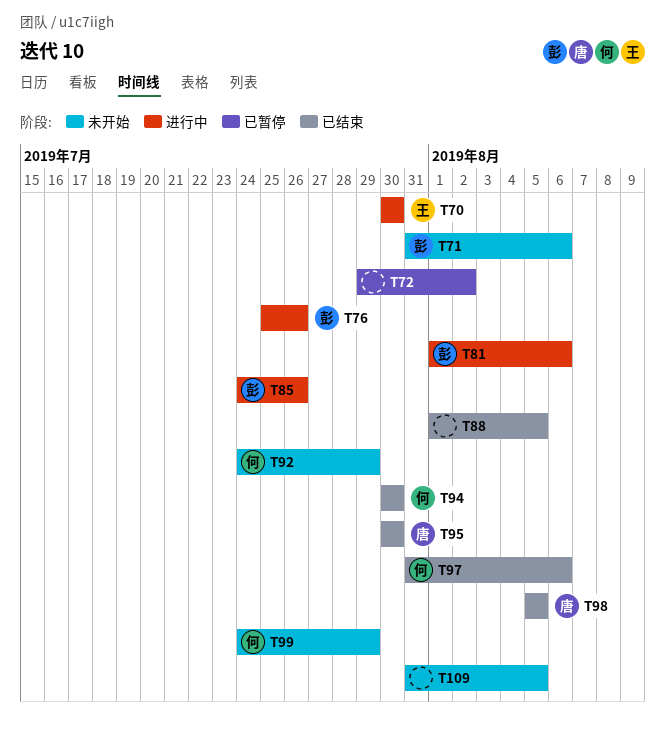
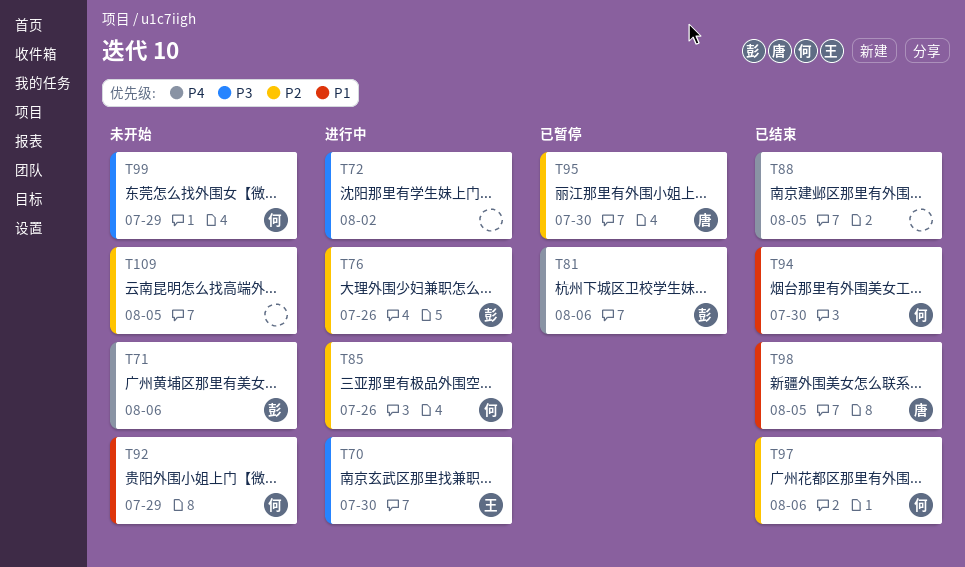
T72, status: 已暂停 -> 进行中
T81, status: 进行中 -> 已暂停
T85, owner: 彭 -> 何
T95, status: 已结束 -> 已暂停

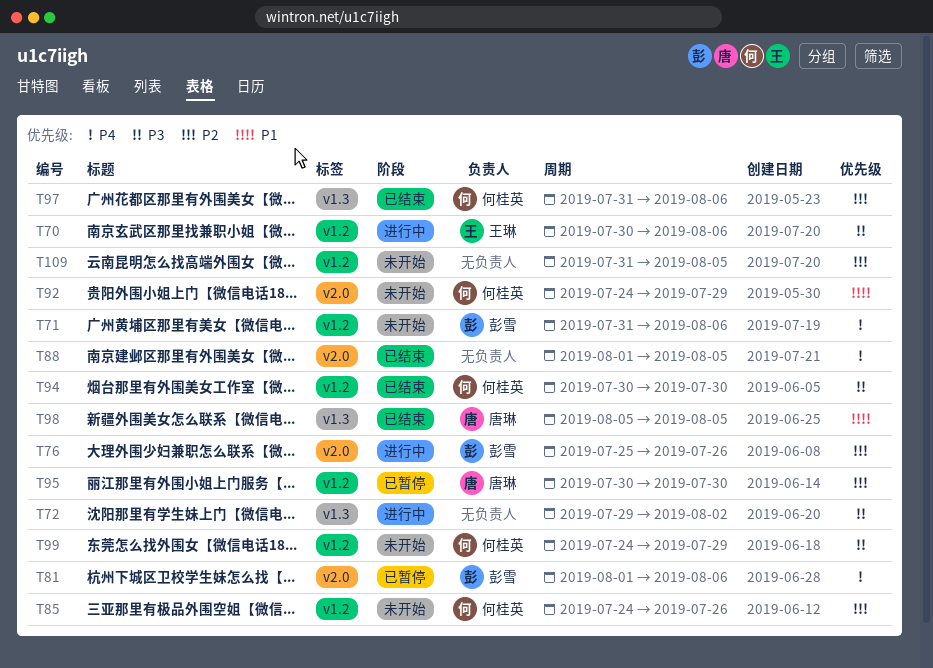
T70, due: Jul 30 -> Aug 6
T85, status: 进行中 -> 未开始
T94, priority: P1 -> P3

